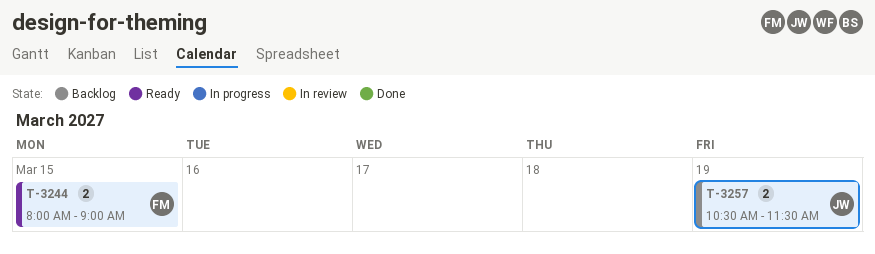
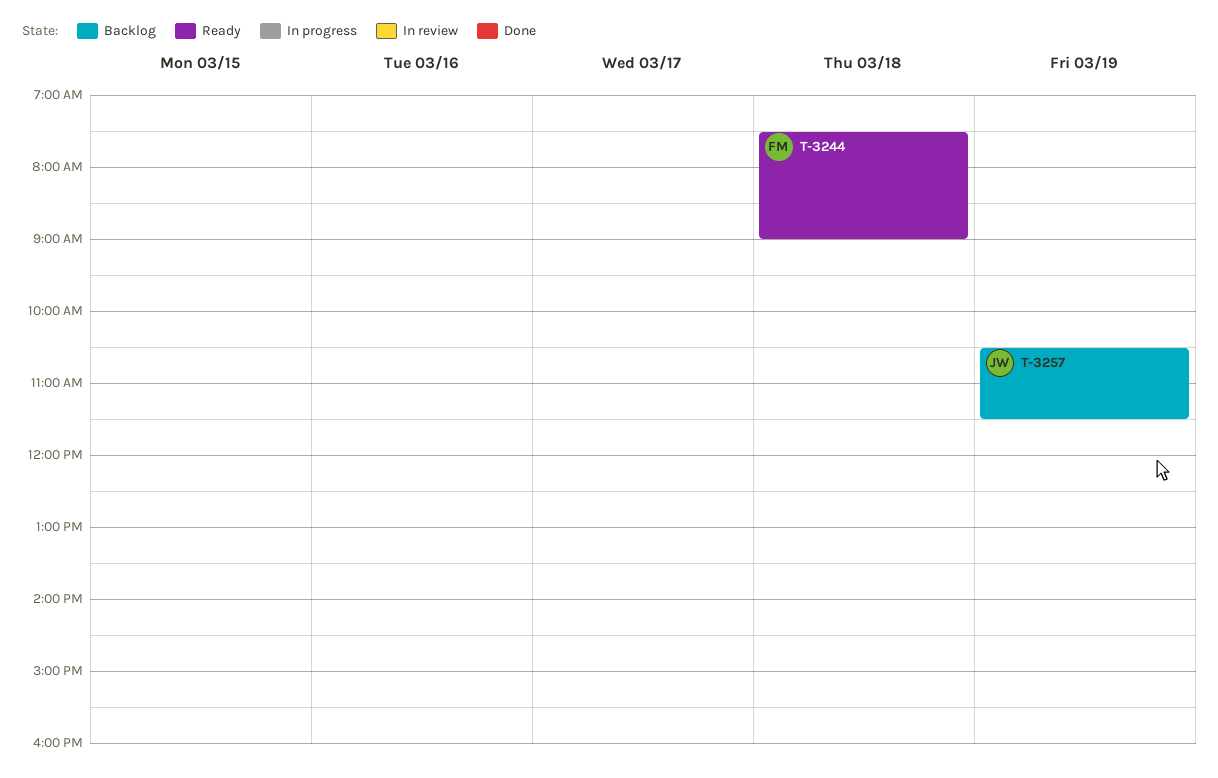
T-3244, day: Mar 15 -> Mar 18
T-3244, begins: 08:00 -> 07:30

